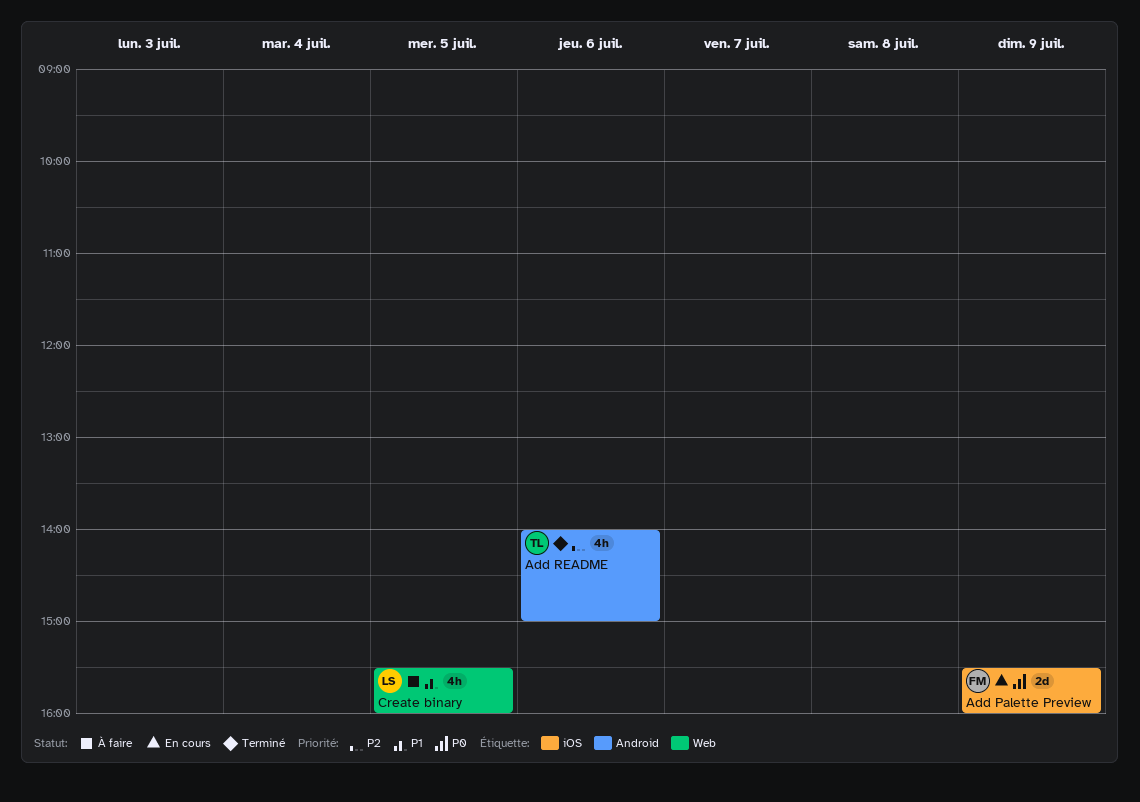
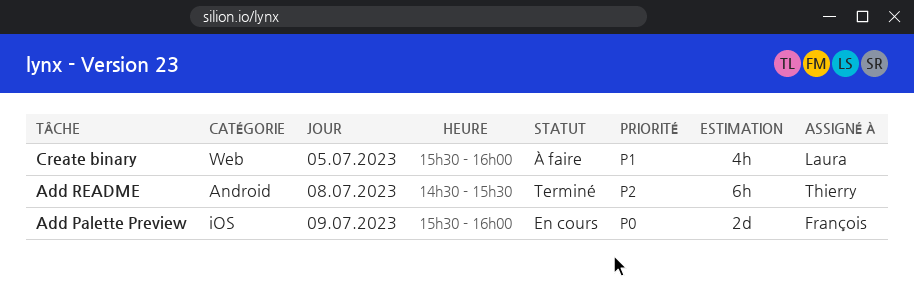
Add README, estimate: 4h -> 6h
Add README, day: Jul 6 -> Jul 8
Add README, begins: 14:00 -> 14:30
Add README, ends: 15:00 -> 15:30

